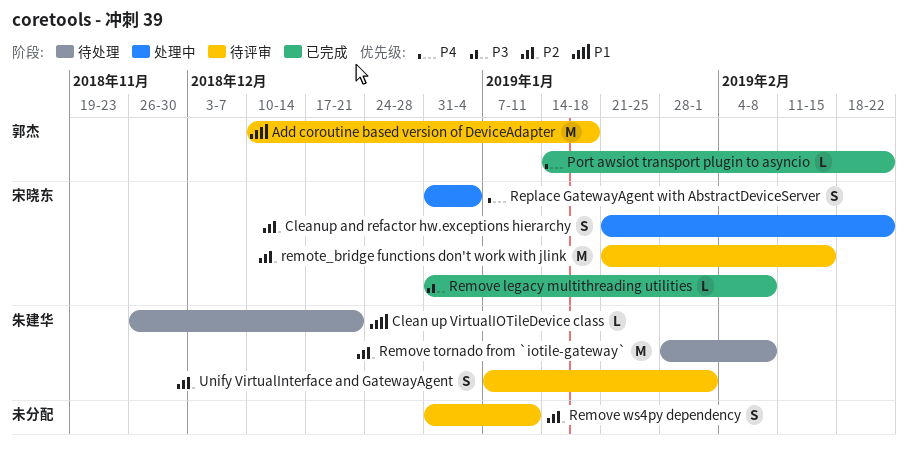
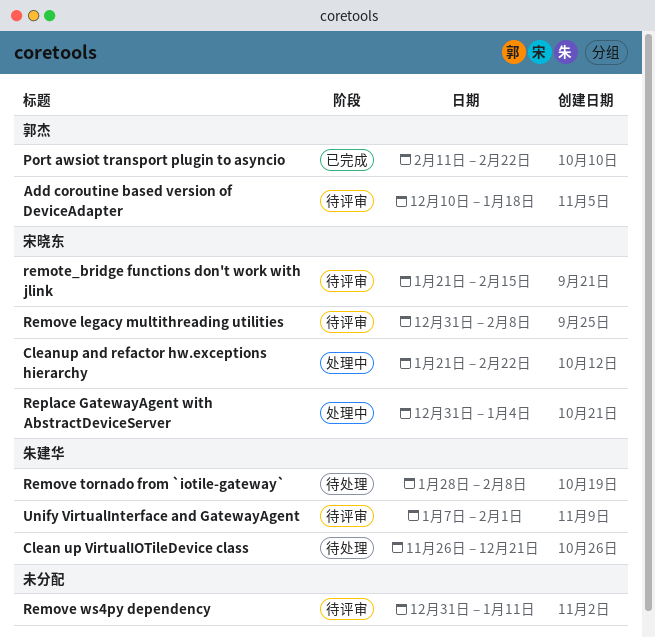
Port awsiot transport plugin to asyncio, start: Jan 14 -> Feb 11
Remove legacy multithreading utilities, status: 已完成 -> 待评审

